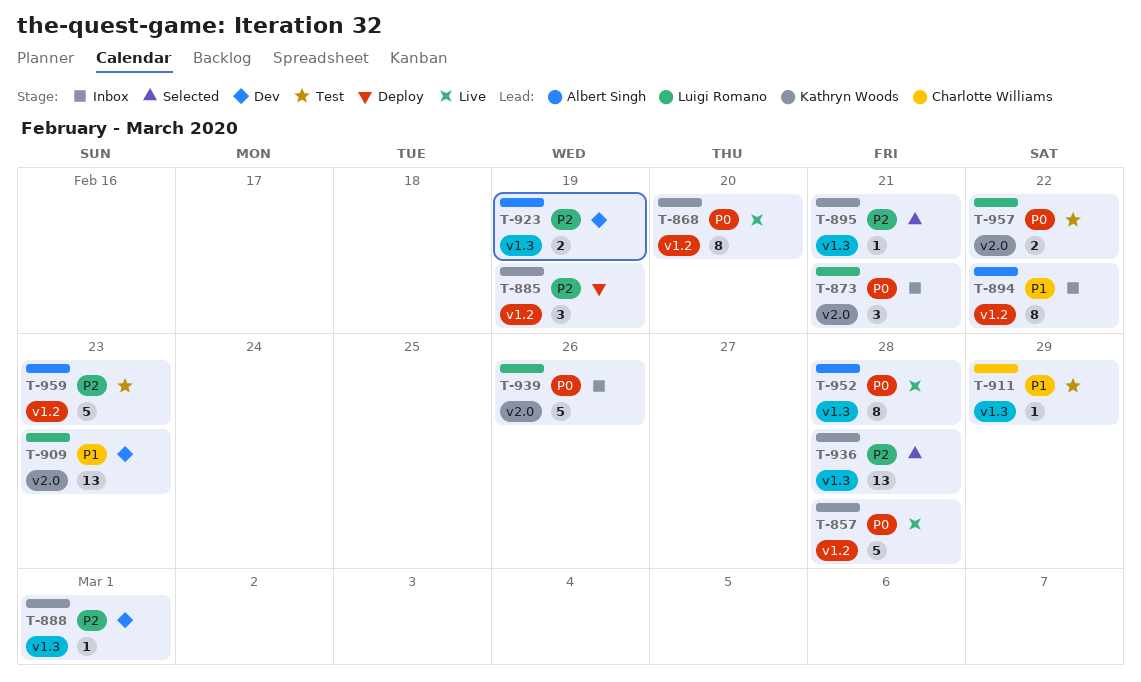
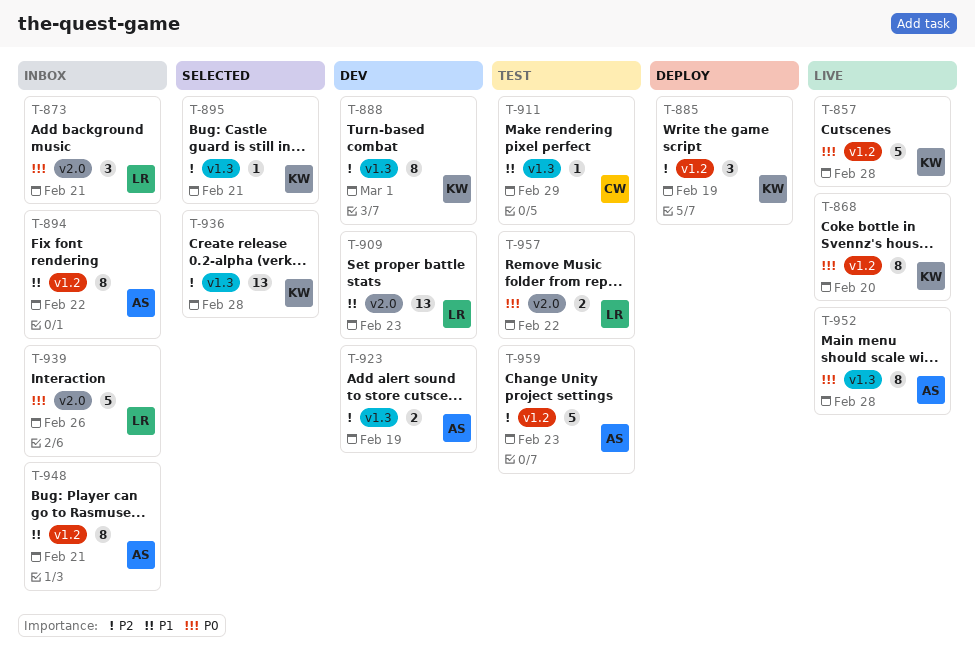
T-888, estimate: 1 -> 8
T-948: none -> present

